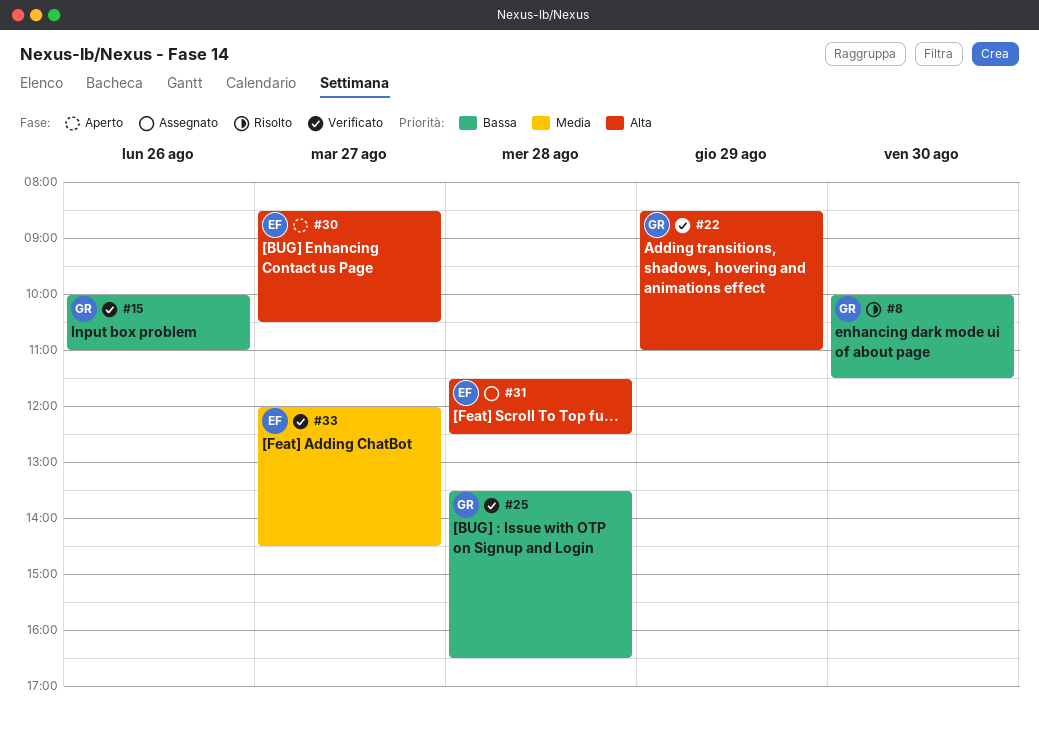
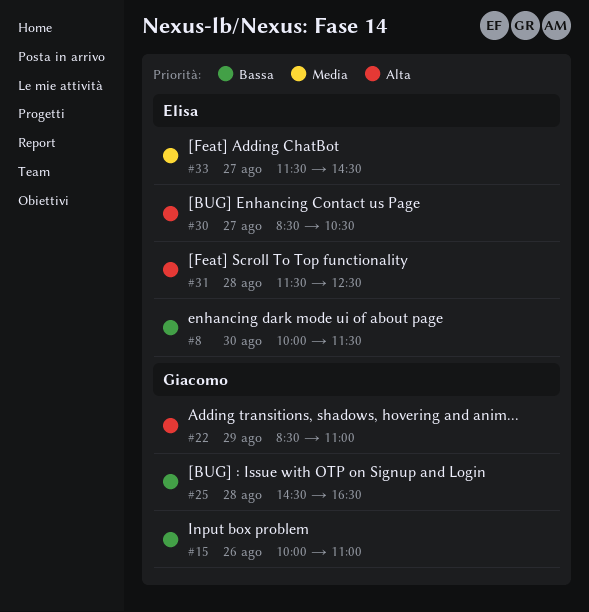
#8, owner: Giacomo -> Elisa
#25, begins: 13:30 -> 14:30
#33, begins: 12:00 -> 11:30

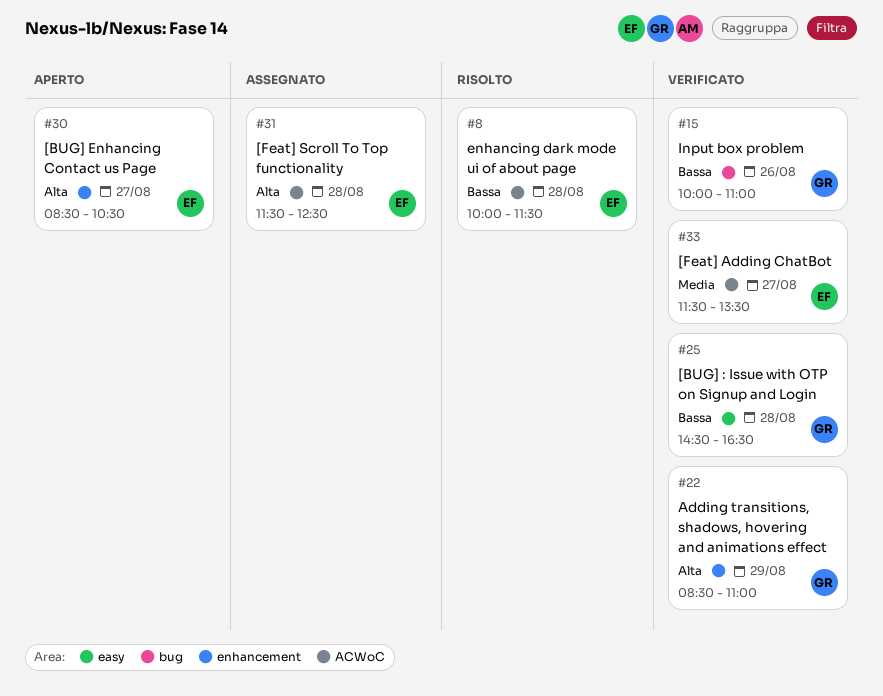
#8, day: Aug 30 -> Aug 28
#33, ends: 14:30 -> 13:30

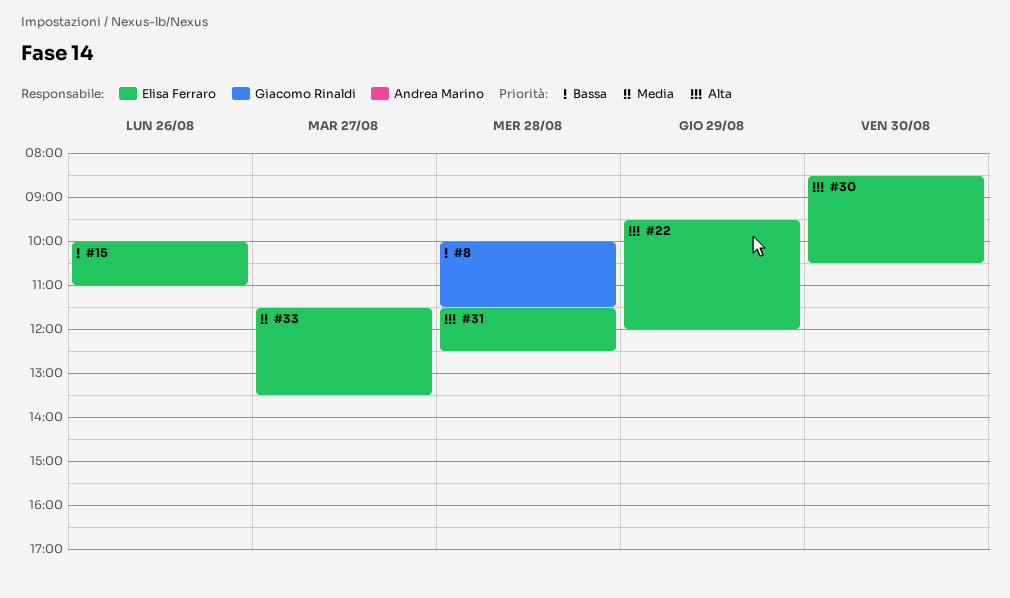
#8, owner: Elisa Ferraro -> Giacomo Rinaldi
#15, owner: Giacomo Rinaldi -> Elisa Ferraro
#22, owner: Giacomo Rinaldi -> Elisa Ferraro
#22, begins: 08:30 -> 09:30
#22, ends: 11:00 -> 12:00
#25: present -> none
#30, day: Aug 27 -> Aug 30

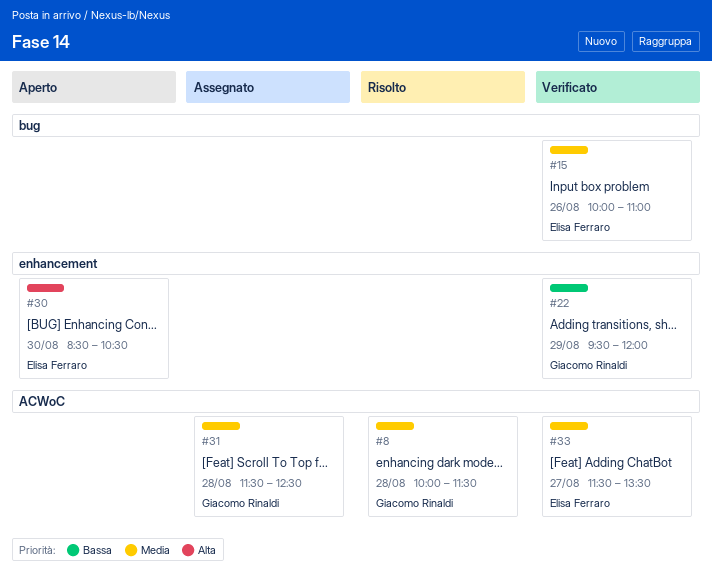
#8, priority: Bassa -> Media
#15, priority: Bassa -> Media
#22, owner: Elisa Ferraro -> Giacomo Rinaldi
#22, priority: Alta -> Bassa
#31, owner: Elisa Ferraro -> Giacomo Rinaldi
#31, priority: Alta -> Media

